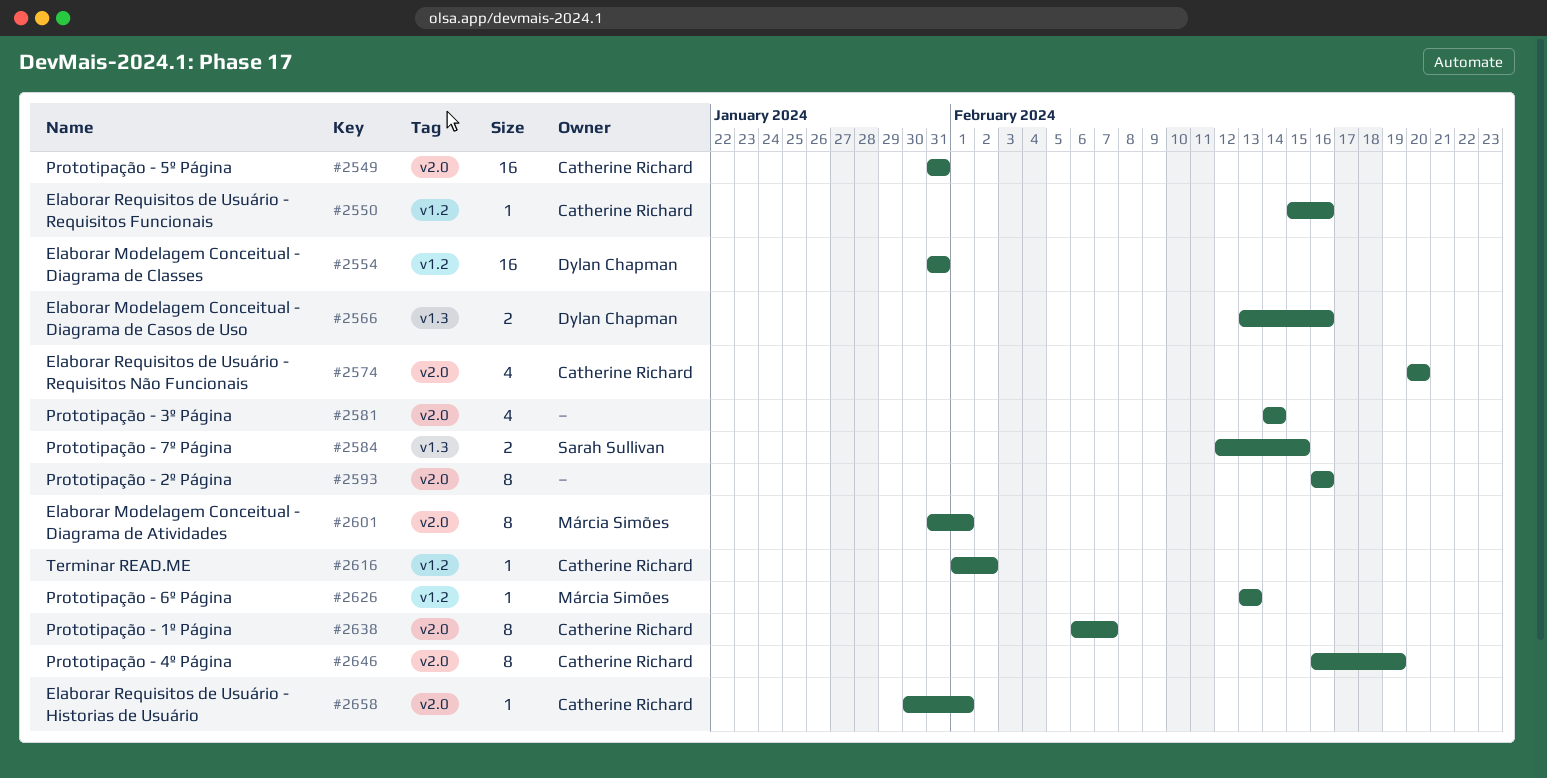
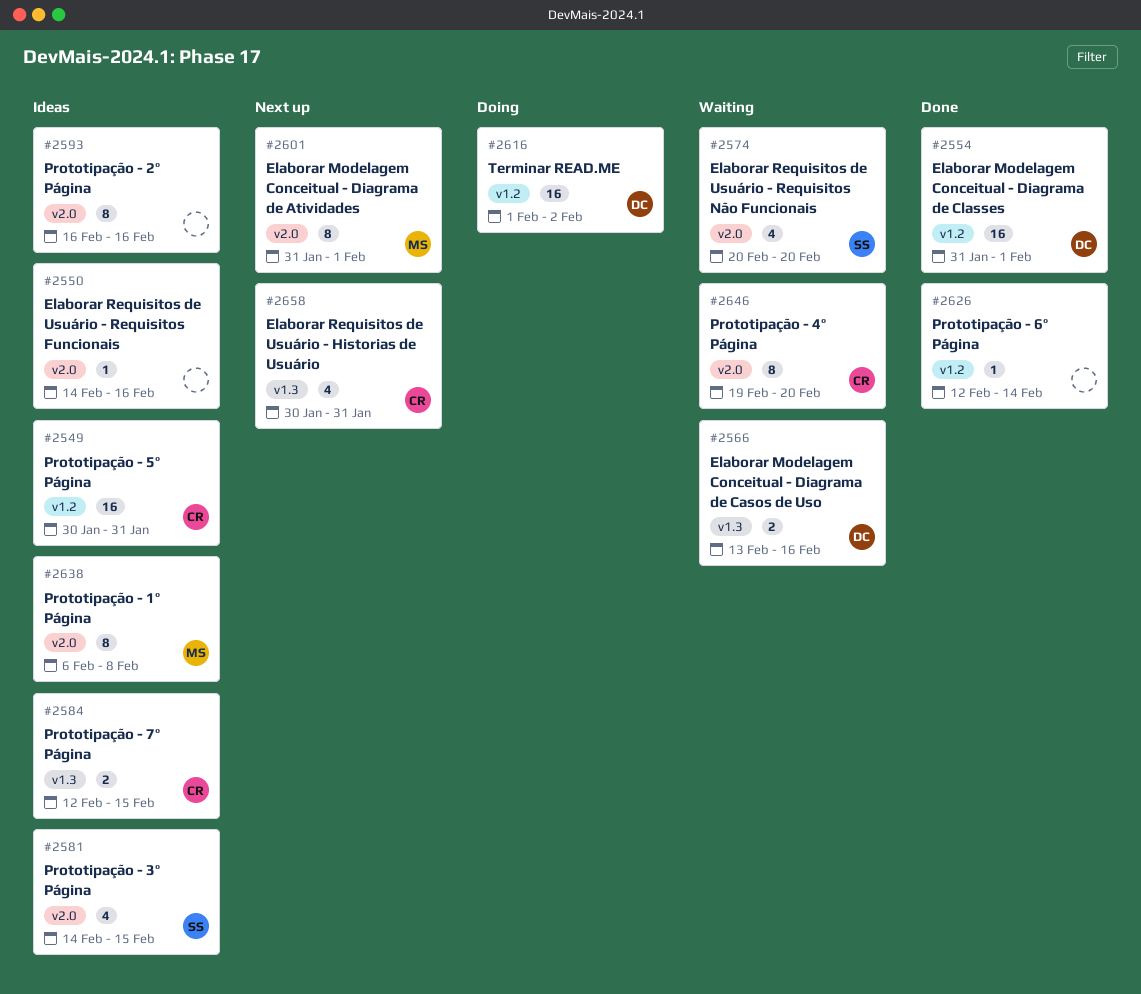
#2549, label: v2.0 -> v1.2
#2549, start: Jan 31 -> Jan 30
#2550, owner: Catherine Richard -> none
#2550, label: v1.2 -> v2.0
#2550, start: Feb 15 -> Feb 14
#2554, due: Jan 31 -> Feb 1
#2574, owner: Catherine Richard -> Sarah Sullivan
#2581, owner: none -> Sarah Sullivan
#2581, due: Feb 14 -> Feb 15
#2584, owner: Sarah Sullivan -> Catherine Richard
#2616, owner: Catherine Richard -> Dylan Chapman
#2616, estimate: 1 -> 16
#2626, owner: Márcia Simões -> none
#2626, start: Feb 13 -> Feb 12
#2626, due: Feb 13 -> Feb 14
#2638, owner: Catherine Richard -> Márcia Simões
#2638, due: Feb 7 -> Feb 8
#2646, start: Feb 16 -> Feb 19
#2646, due: Feb 19 -> Feb 20
#2658, label: v2.0 -> v1.3
#2658, estimate: 1 -> 4
#2658, due: Feb 1 -> Jan 31

